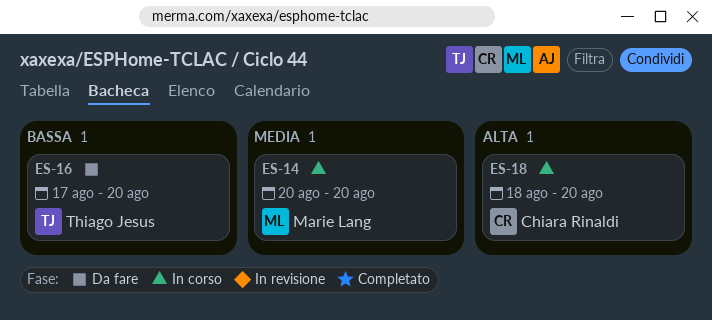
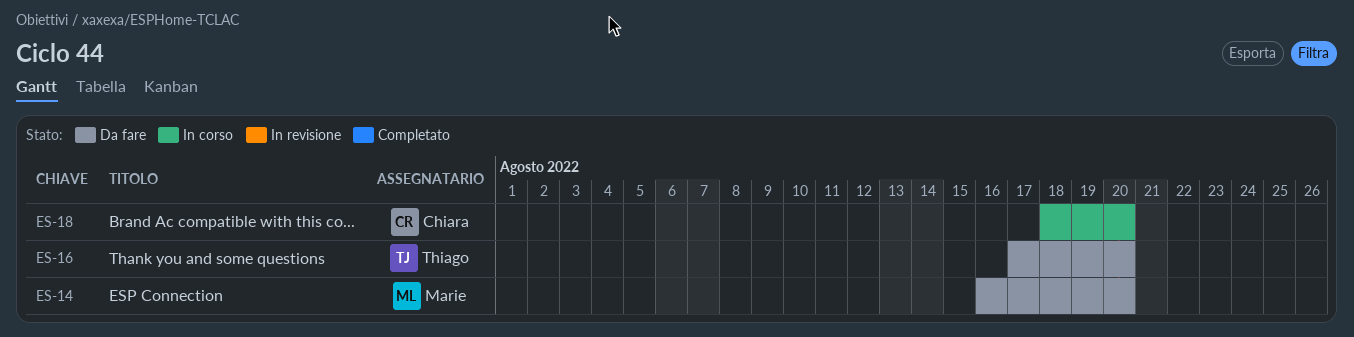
ES-14, status: In corso -> Da fare
ES-14, start: Aug 20 -> Aug 16

